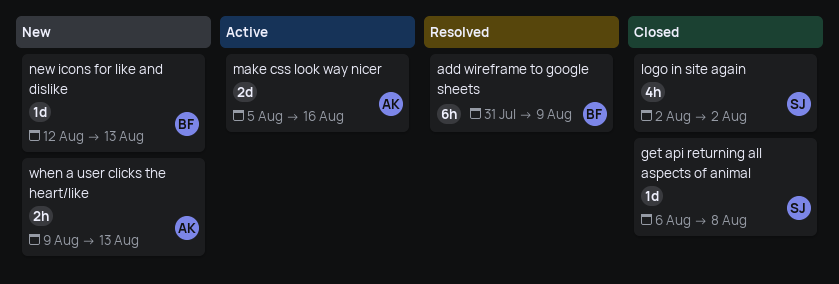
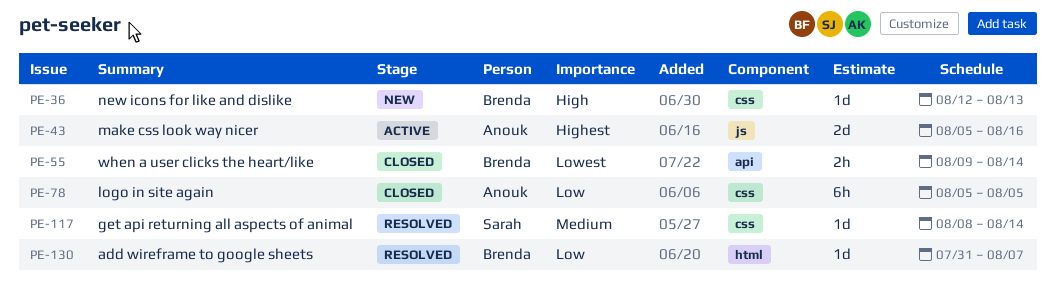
add wireframe to google sheets, estimate: 6h -> 1d
add wireframe to google sheets, due: Aug 9 -> Aug 7
get api returning all aspects of animal, status: Closed -> Resolved
get api returning all aspects of animal, start: Aug 6 -> Aug 8
get api returning all aspects of animal, due: Aug 8 -> Aug 14
logo in site again, owner: Sarah -> Anouk
logo in site again, estimate: 4h -> 6h
logo in site again, start: Aug 2 -> Aug 5
logo in site again, due: Aug 2 -> Aug 5
when a user clicks the heart/like, status: New -> Closed
when a user clicks the heart/like, owner: Anouk -> Brenda
when a user clicks the heart/like, due: Aug 13 -> Aug 14

